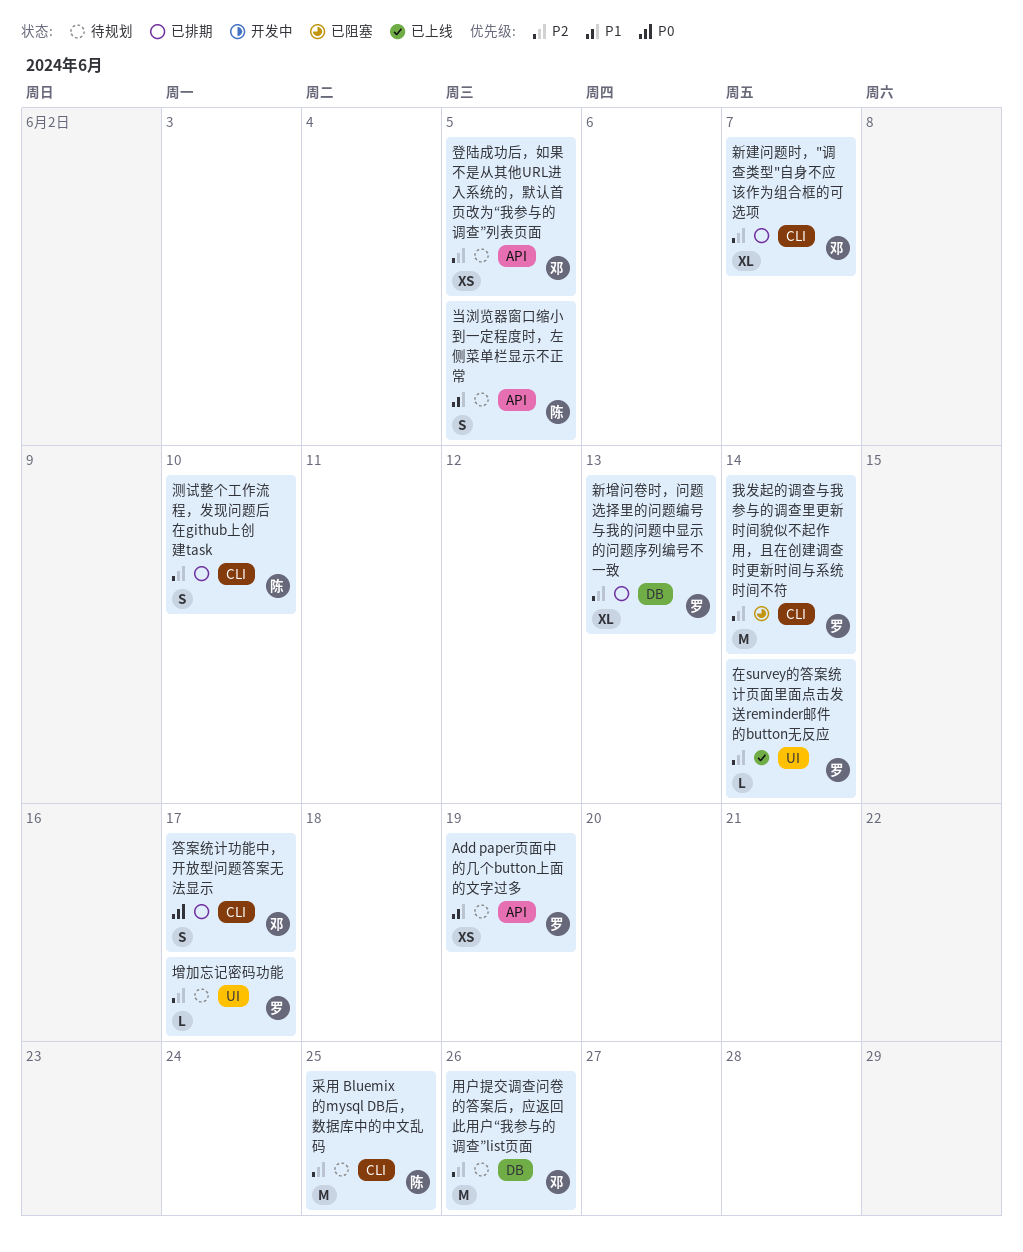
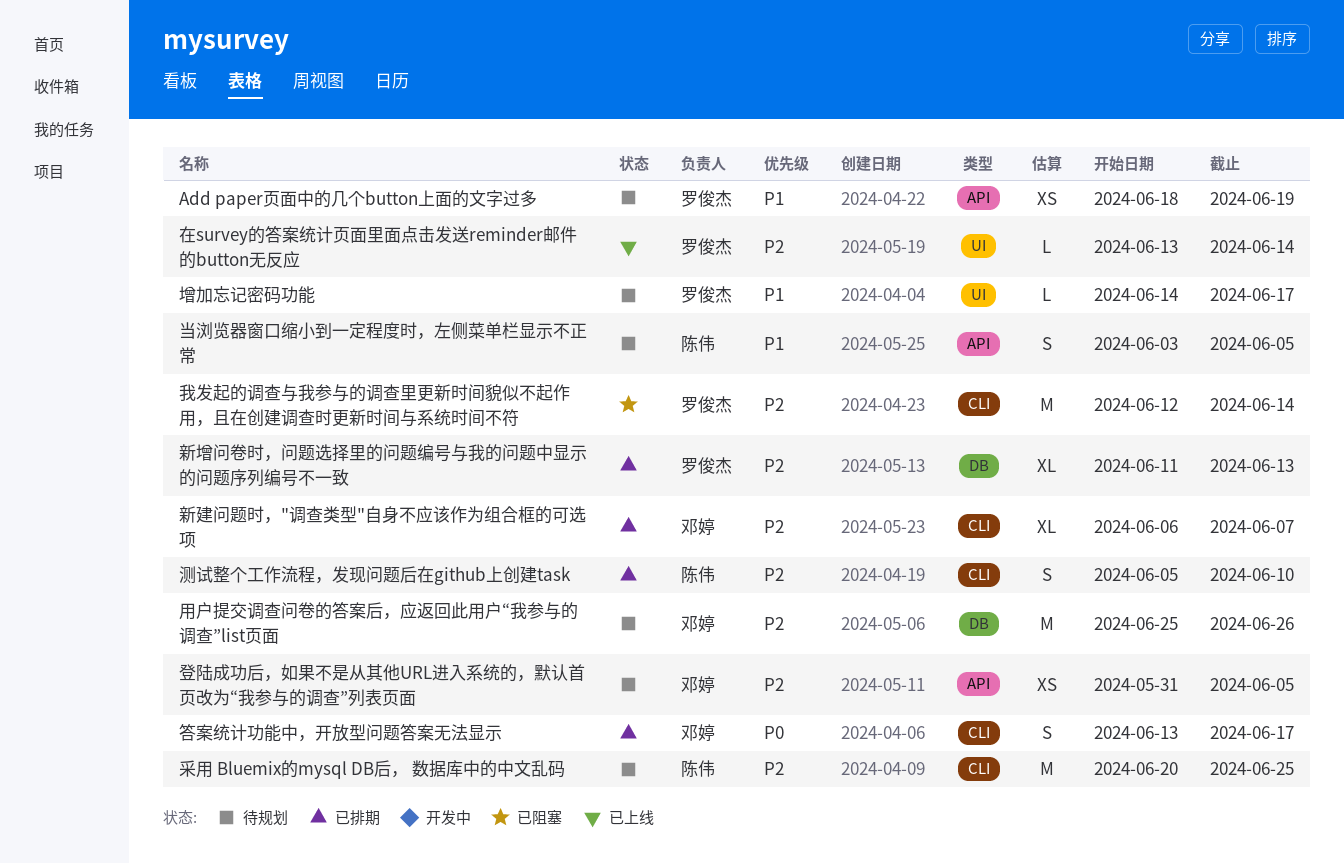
增加忘记密码功能, priority: P2 -> P1

